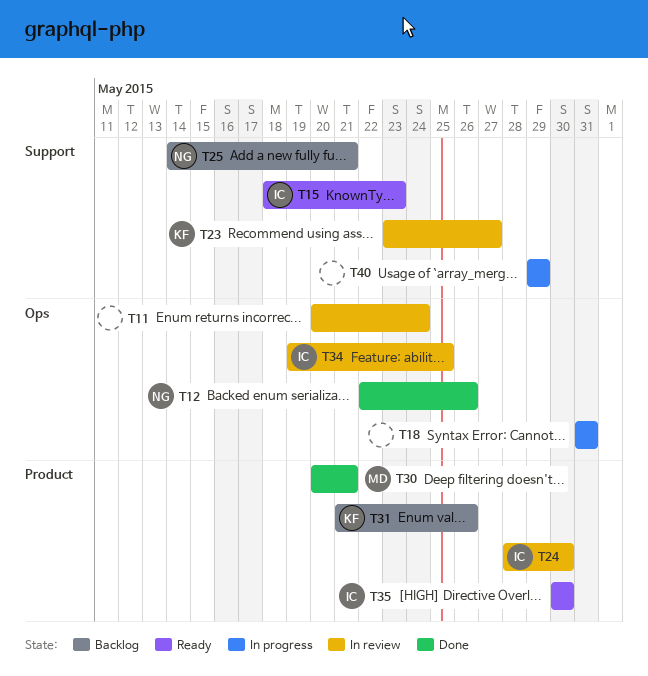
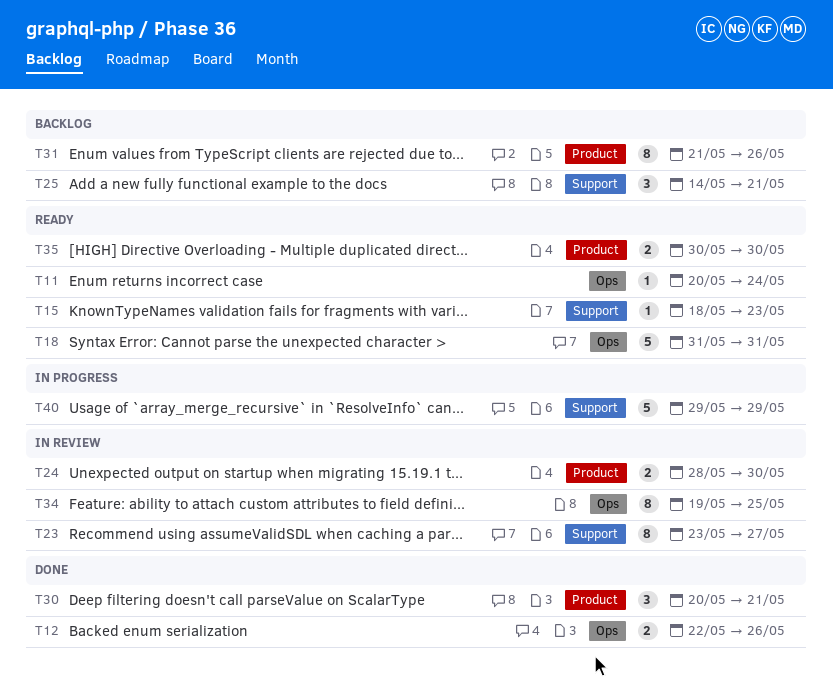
T11, status: In review -> Ready
T18, status: In progress -> Ready

